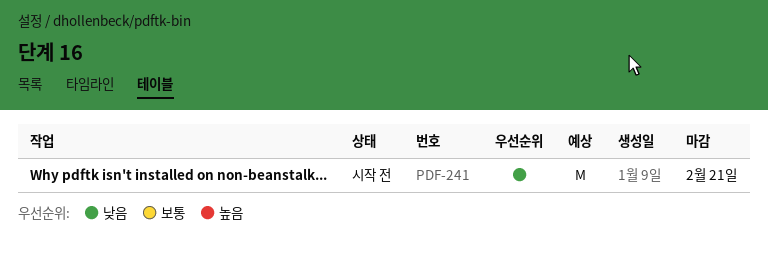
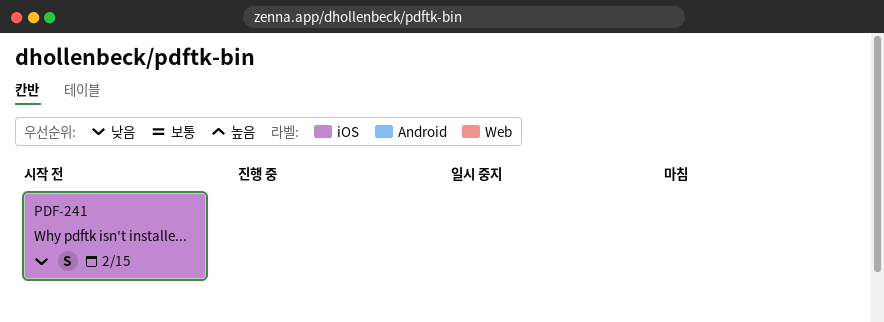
PDF-241, estimate: M -> S
PDF-241, due: Feb 21 -> Feb 15

